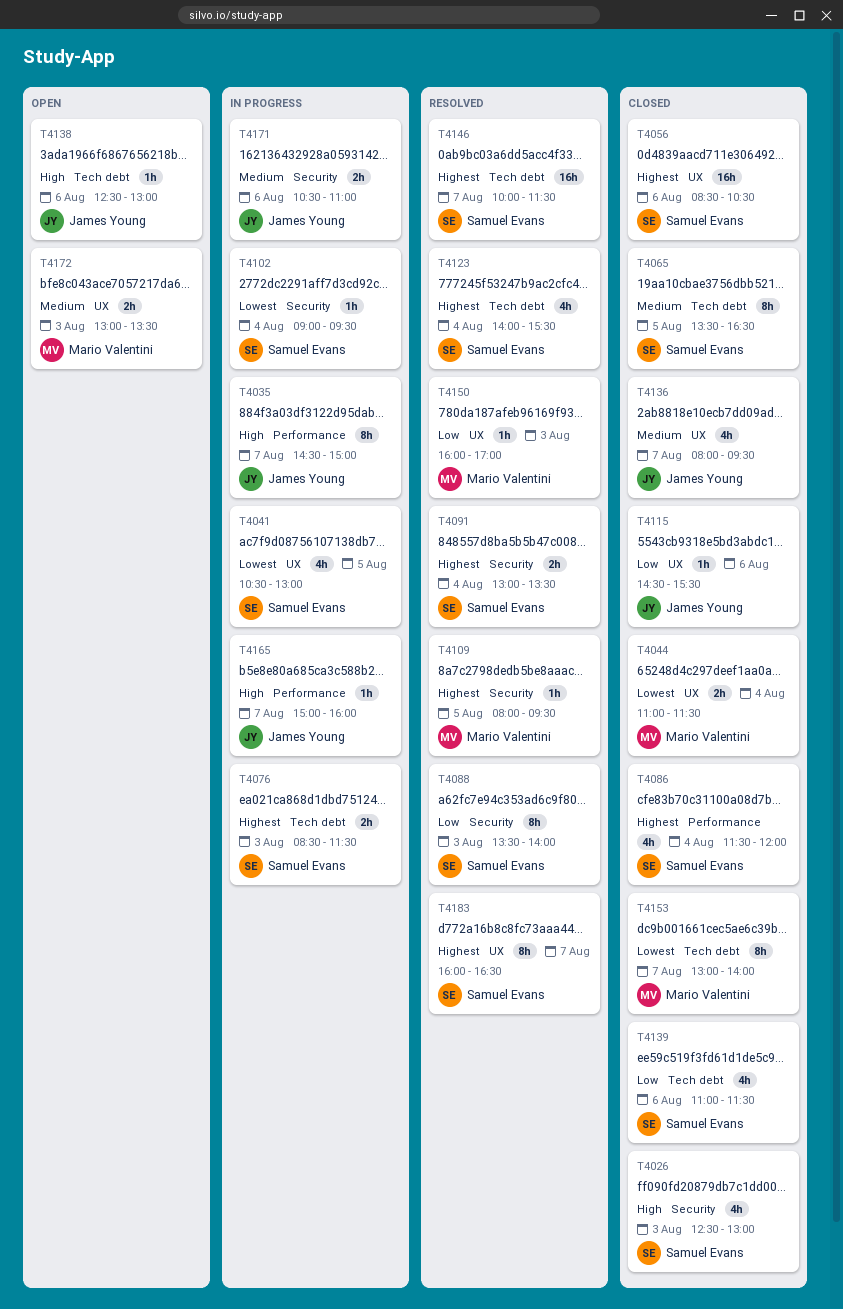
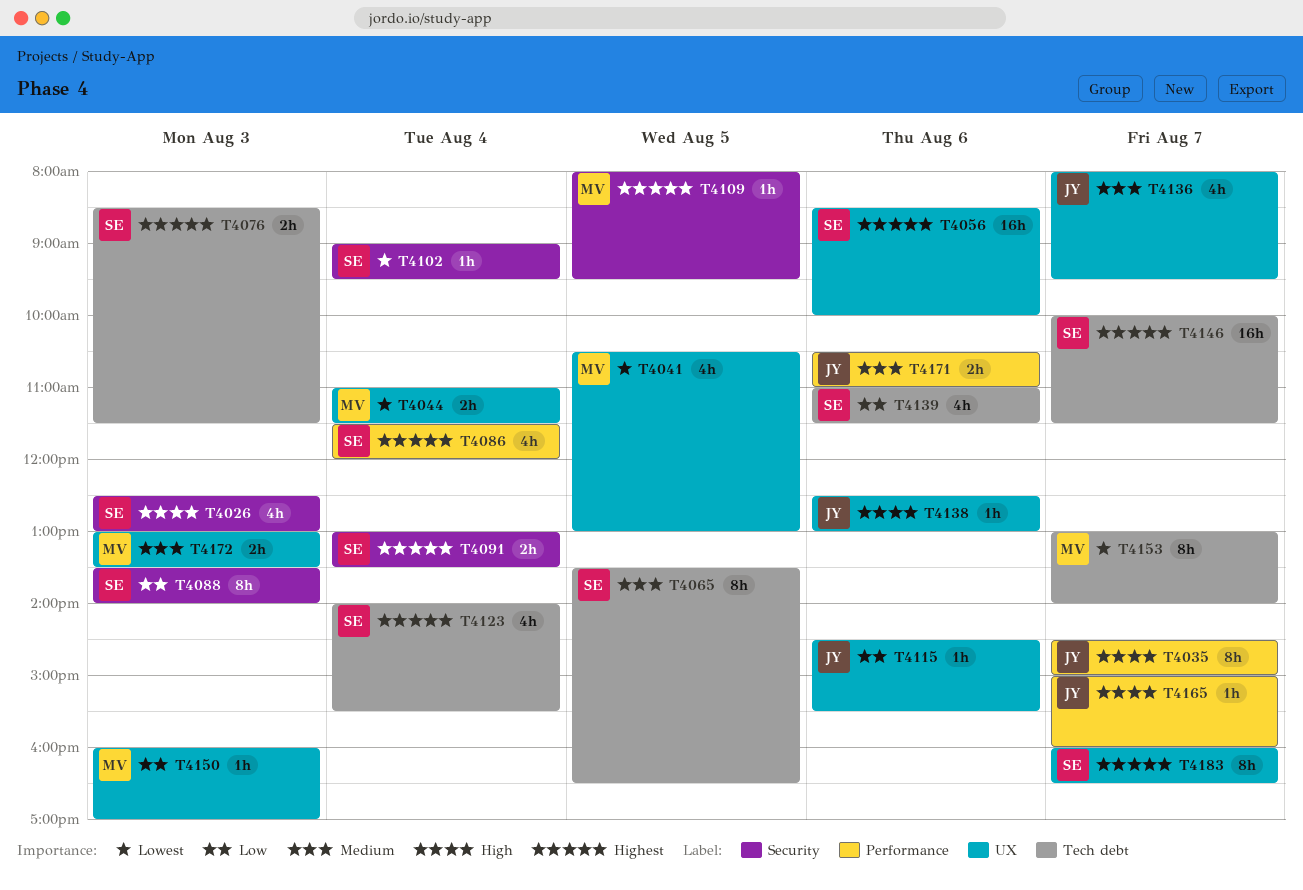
T4041, owner: Samuel Evans -> Mario Valentini
T4056, ends: 10:30 -> 10:00
T4138, label: Tech debt -> UX
T4171, label: Security -> Performance

